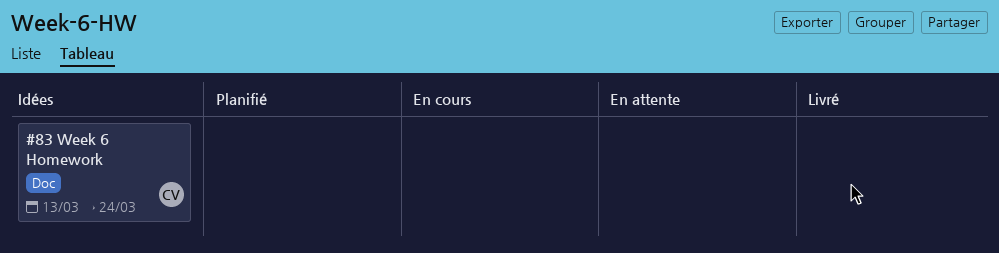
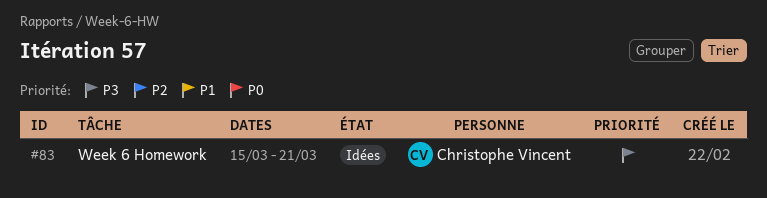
#83, start: Mar 13 -> Mar 15
#83, due: Mar 24 -> Mar 21

